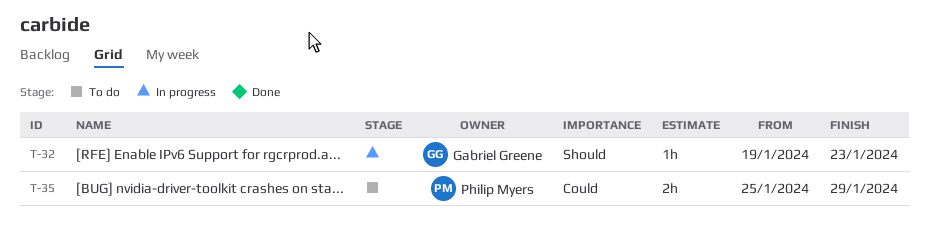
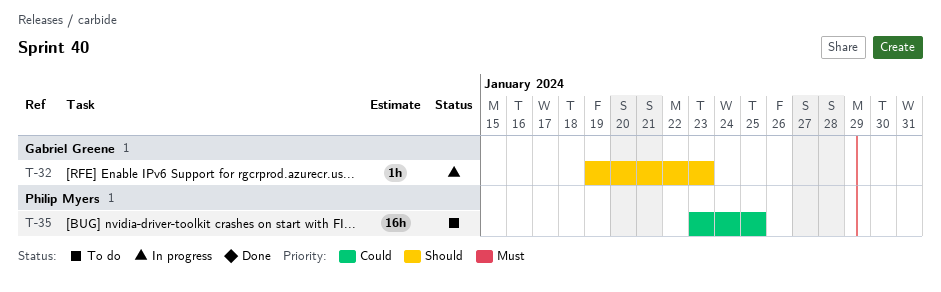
T-35, estimate: 2h -> 16h
T-35, start: Jan 25 -> Jan 23
T-35, due: Jan 29 -> Jan 25

